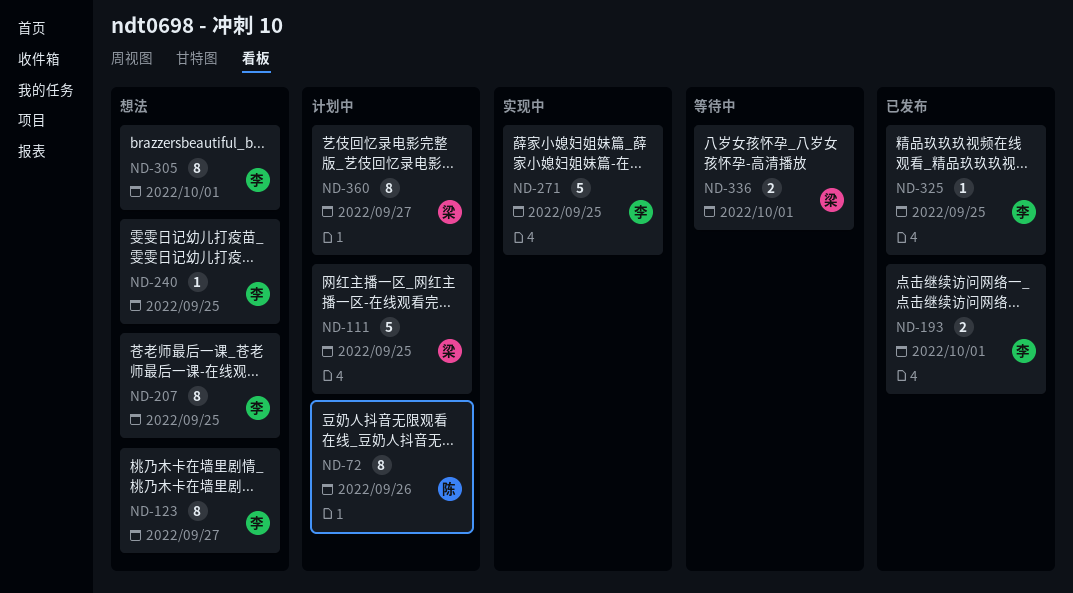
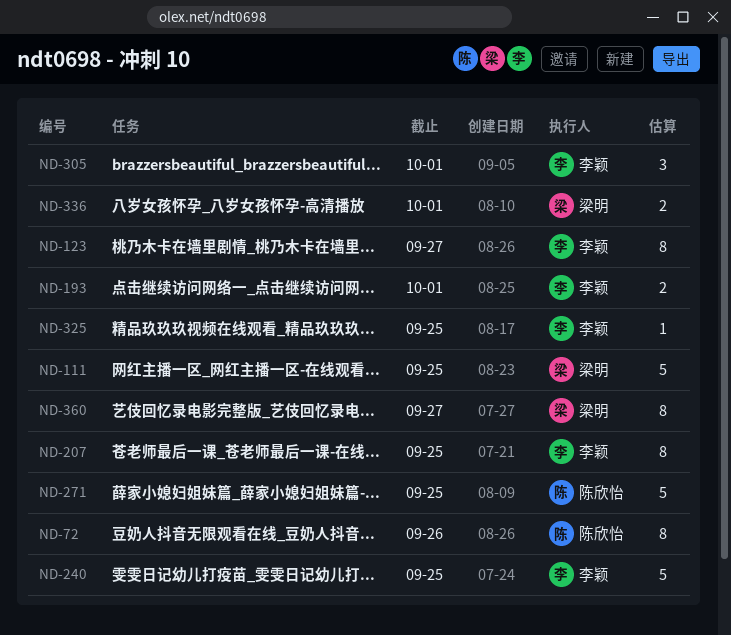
ND-240, estimate: 1 -> 5
ND-271, owner: 李颖 -> 陈欣怡
ND-305, estimate: 8 -> 3

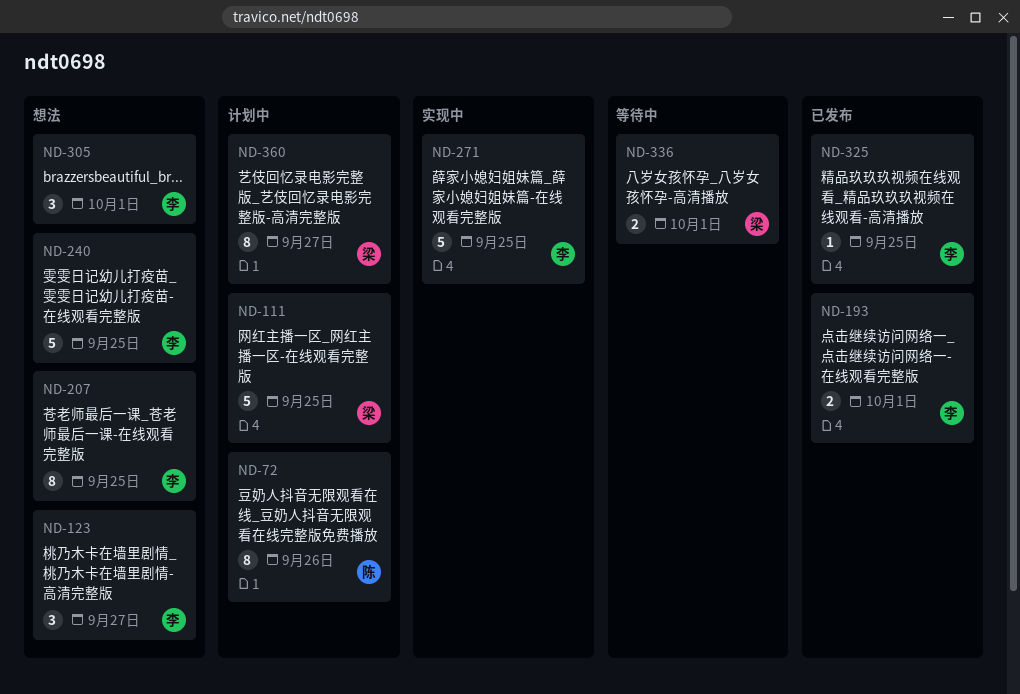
ND-123, estimate: 8 -> 3
ND-271, owner: 陈欣怡 -> 李颖

